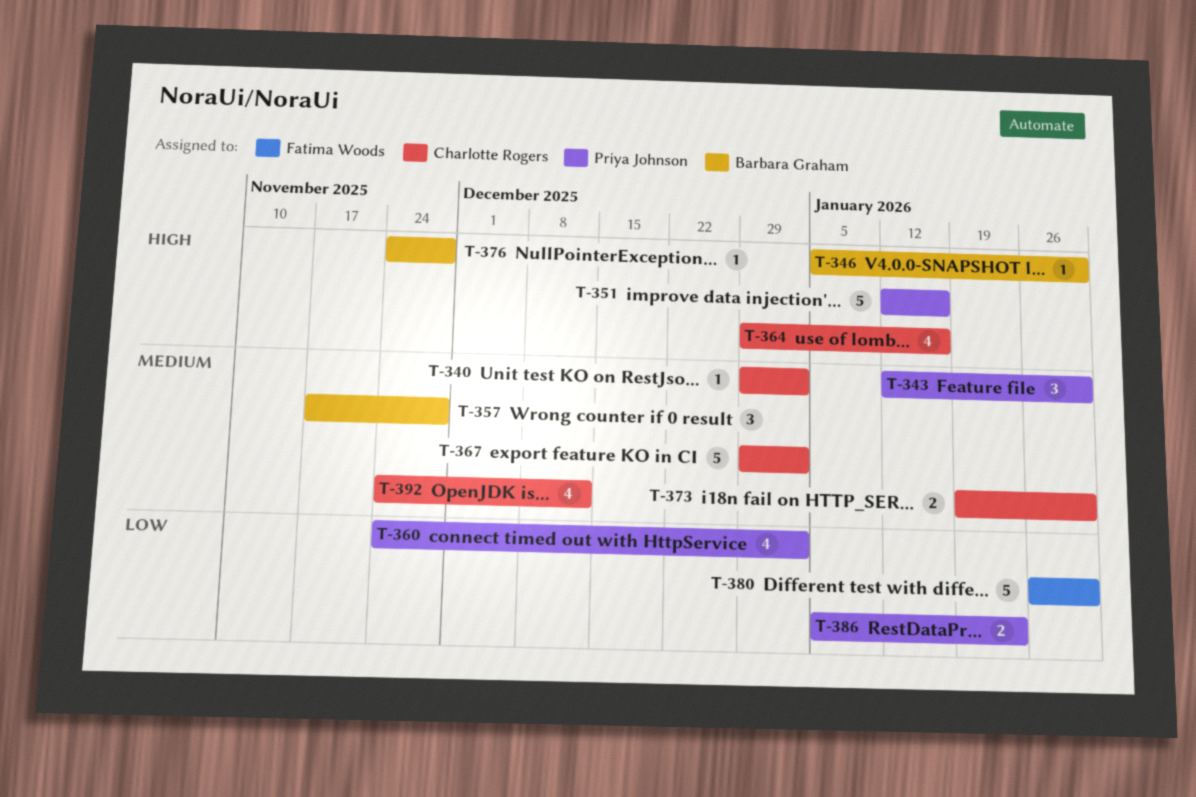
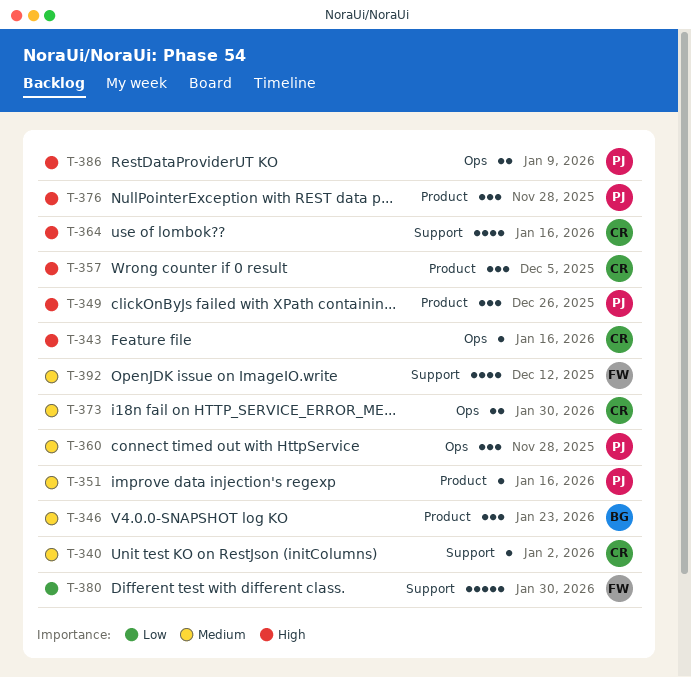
T-343, owner: Priya Johnson -> Charlotte Rogers
T-343, priority: Medium -> High
T-343, estimate: 3 -> 1
T-343, due: Jan 30 -> Jan 16
T-346, priority: High -> Medium
T-346, estimate: 1 -> 3
T-346, due: Jan 30 -> Jan 23
T-349: none -> present
T-351, priority: High -> Medium
T-351, estimate: 5 -> 1
T-357, owner: Barbara Graham -> Charlotte Rogers
T-357, priority: Medium -> High
T-357, due: Nov 28 -> Dec 5
T-360, priority: Low -> Medium
T-360, estimate: 4 -> 3
T-360, due: Jan 2 -> Nov 28
T-367: present -> none
T-376, owner: Barbara Graham -> Priya Johnson
T-376, estimate: 1 -> 3
T-386, priority: Low -> High
T-386, due: Jan 23 -> Jan 9
T-392, owner: Charlotte Rogers -> Fatima Woods

